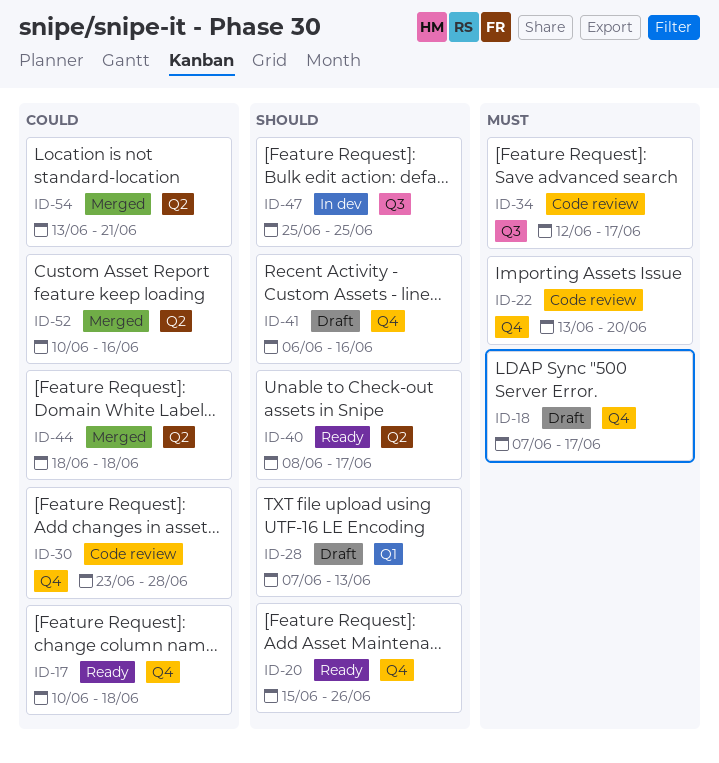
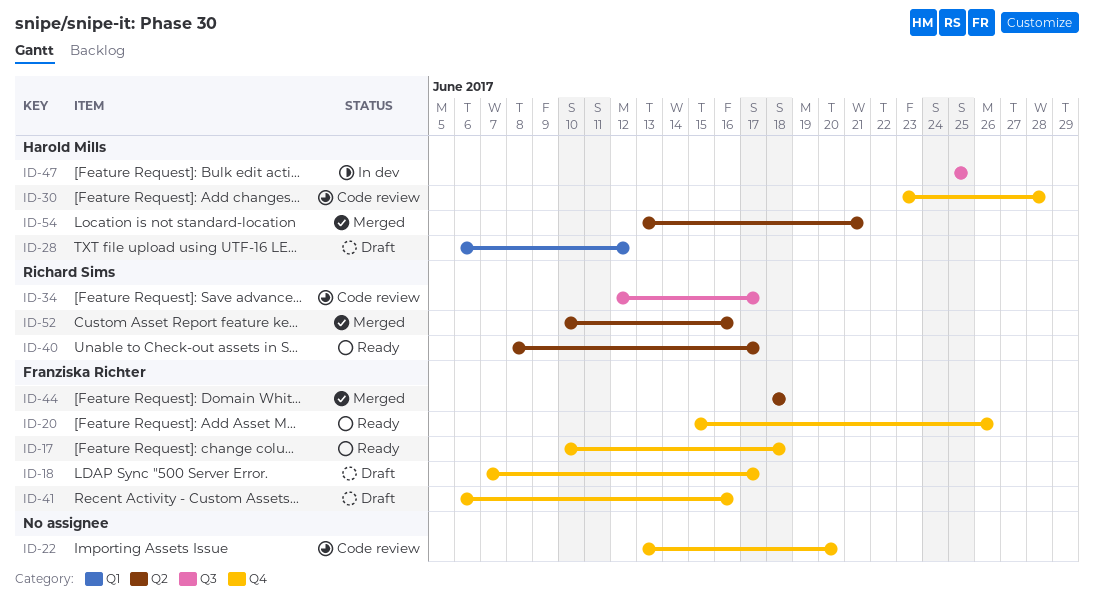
ID-28, start: Jun 7 -> Jun 6
ID-28, due: Jun 13 -> Jun 12

